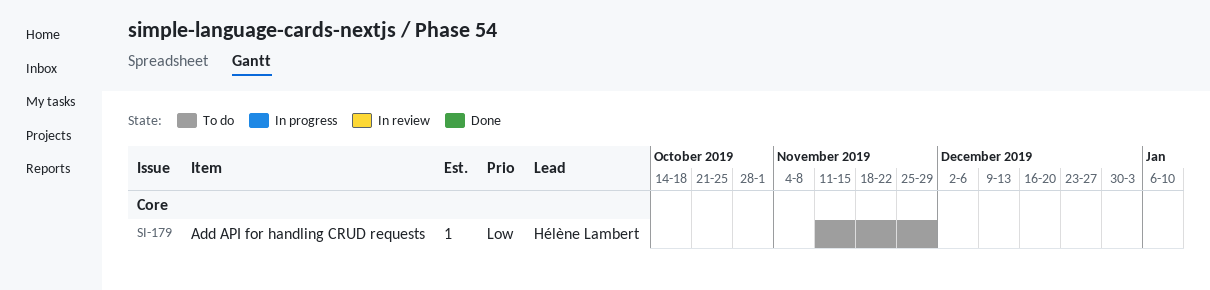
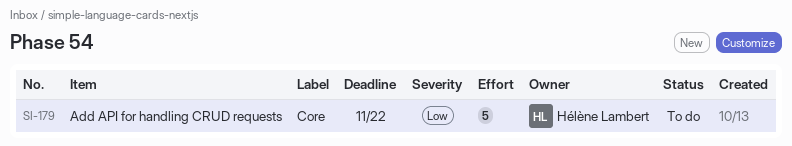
SI-179, estimate: 1 -> 5
SI-179, due: Nov 29 -> Nov 22

